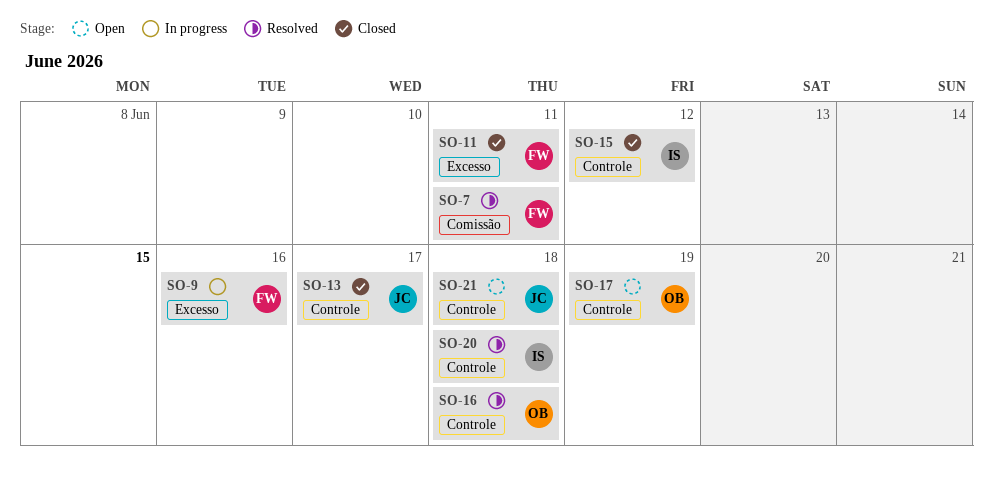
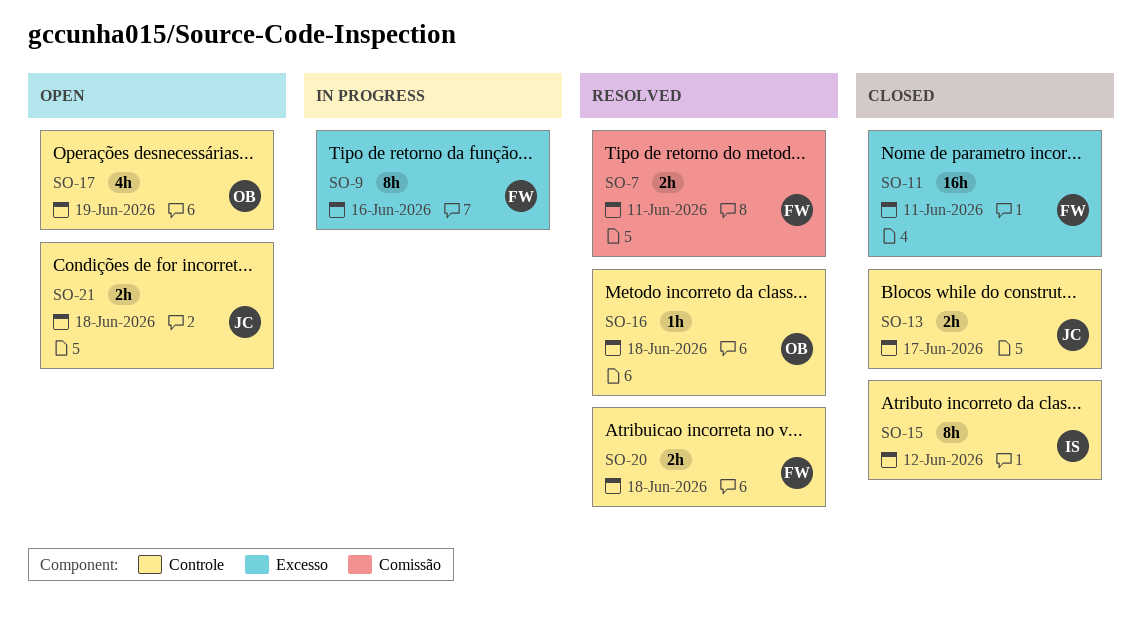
SO-20, owner: IS -> FW

